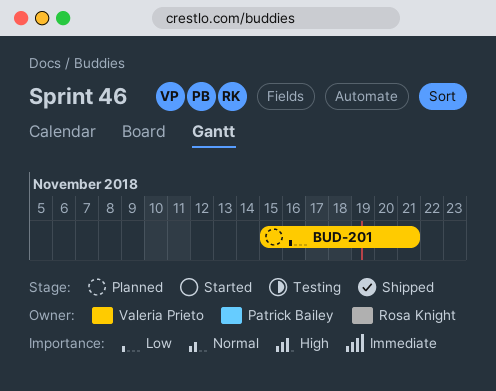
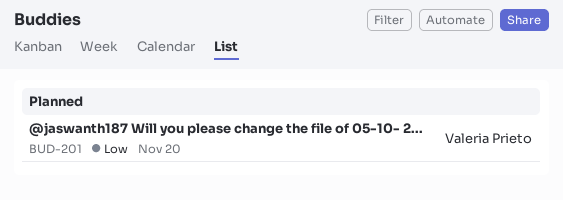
BUD-201, due: Nov 21 -> Nov 20

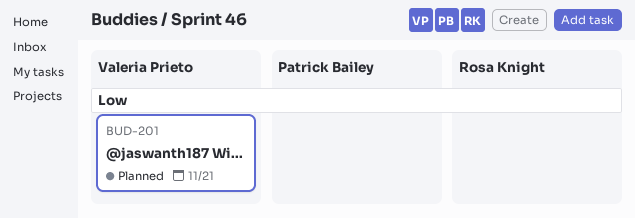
BUD-201, due: Nov 20 -> Nov 21

